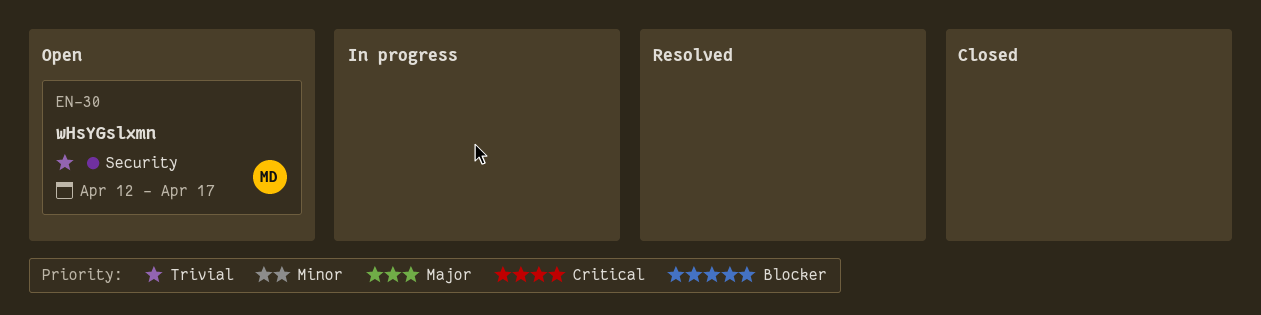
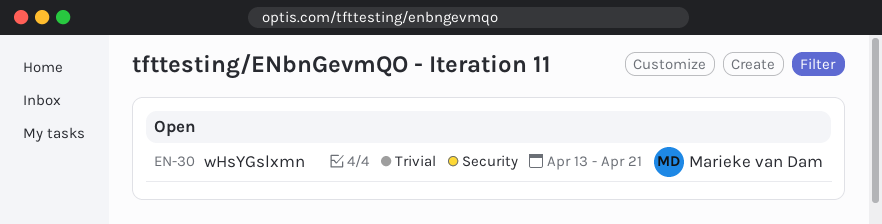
EN-30, start: Apr 12 -> Apr 13
EN-30, due: Apr 17 -> Apr 21

